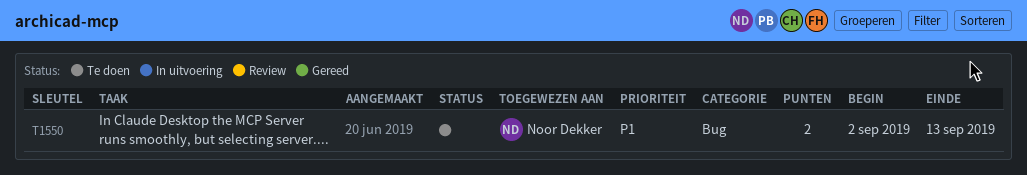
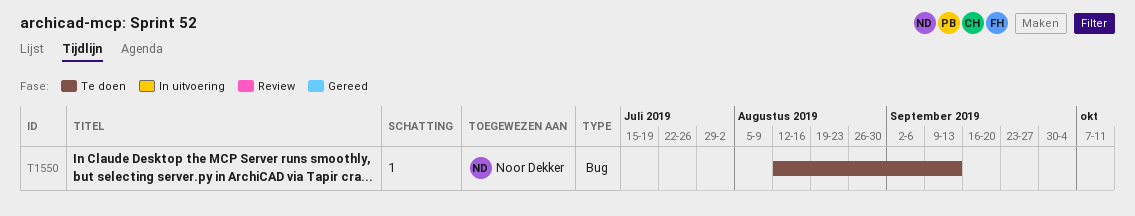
T1550, estimate: 2 -> 1
T1550, start: Sep 2 -> Aug 12

